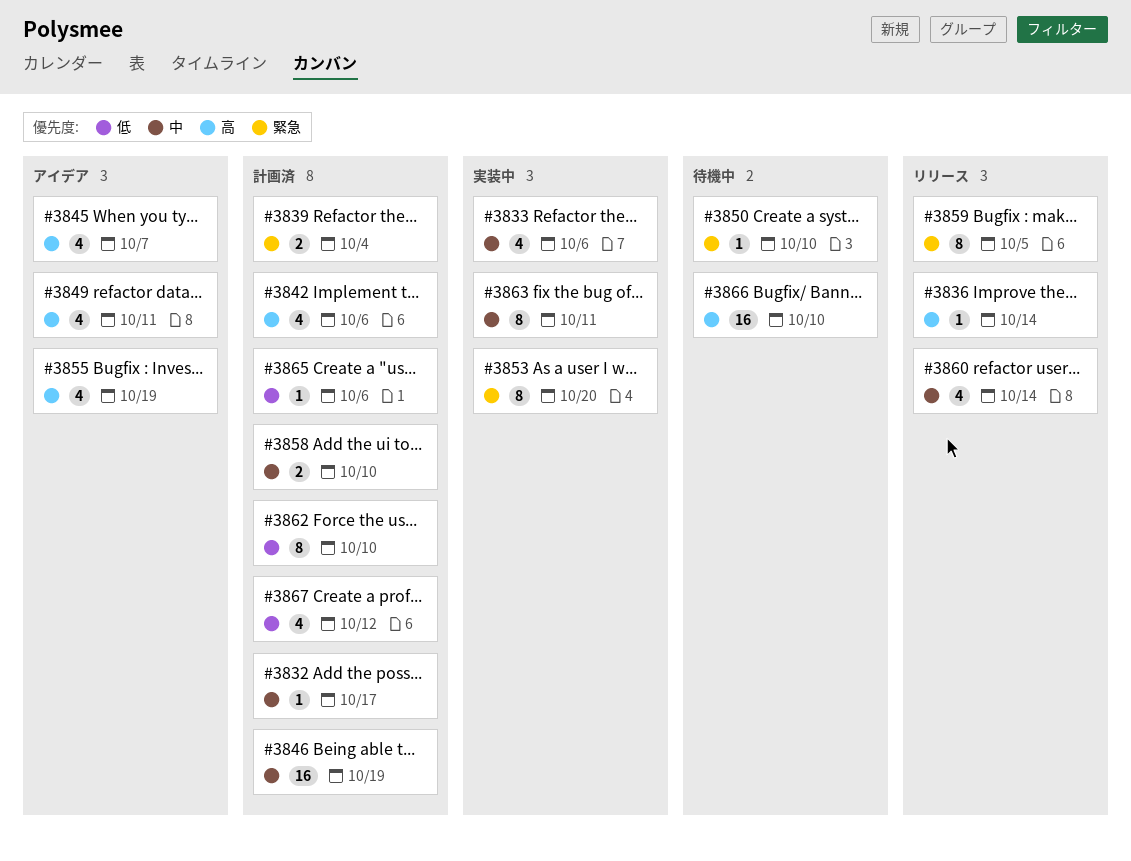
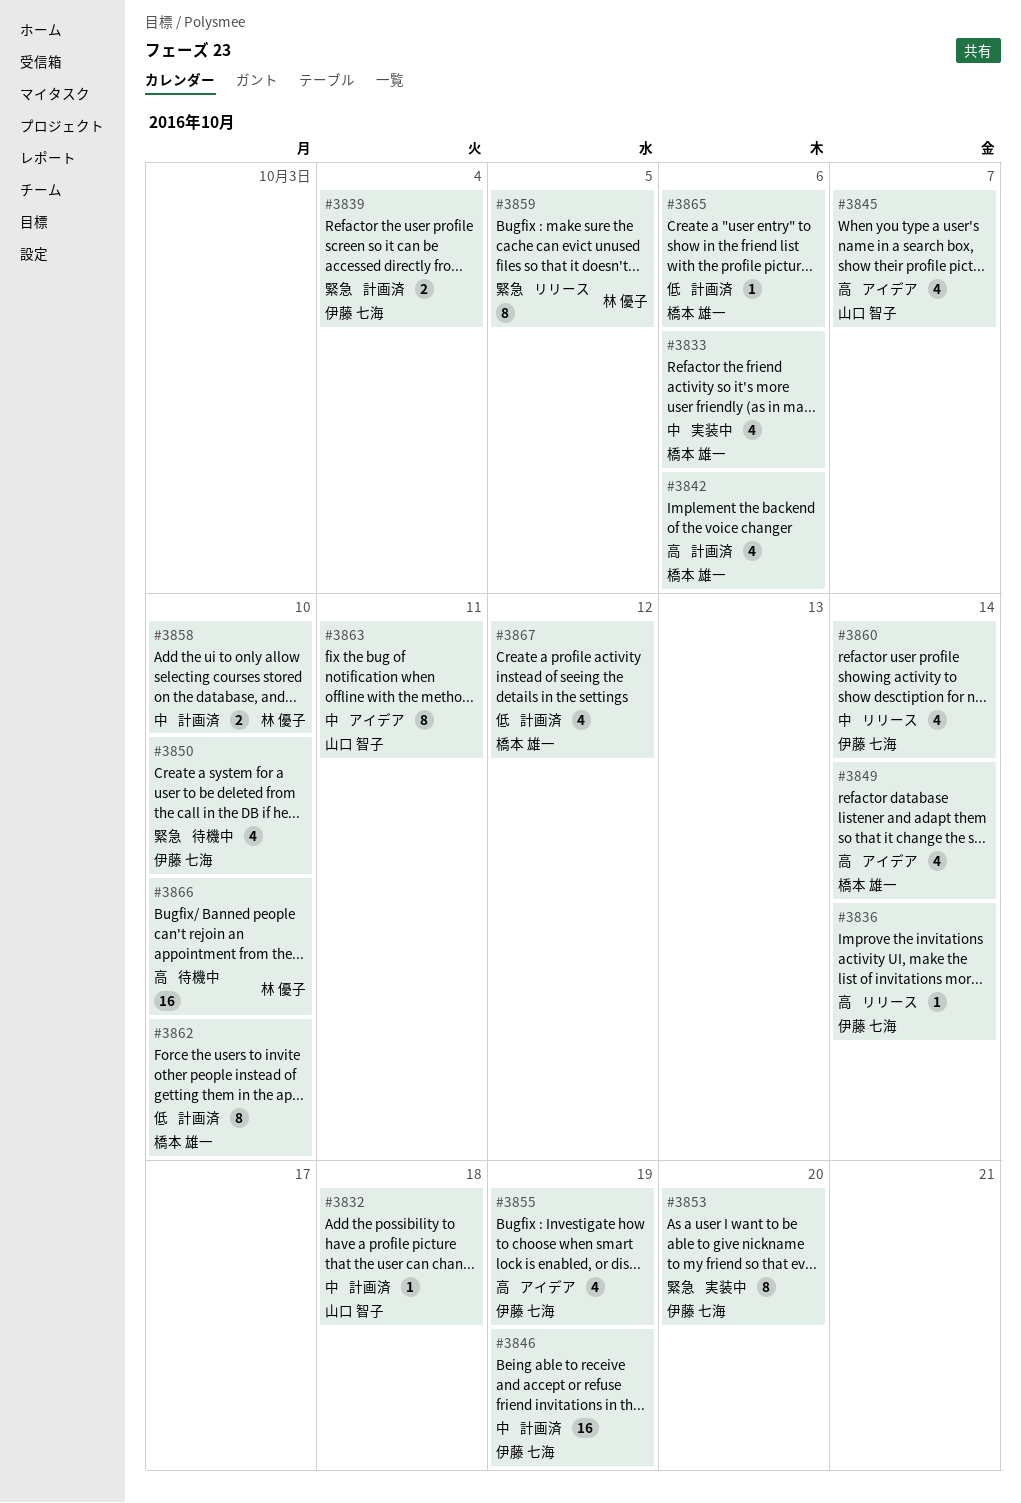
#3832, due: Oct 17 -> Oct 18
#3849, due: Oct 11 -> Oct 14
#3850, estimate: 1 -> 4
#3863, status: 実装中 -> アイデア

